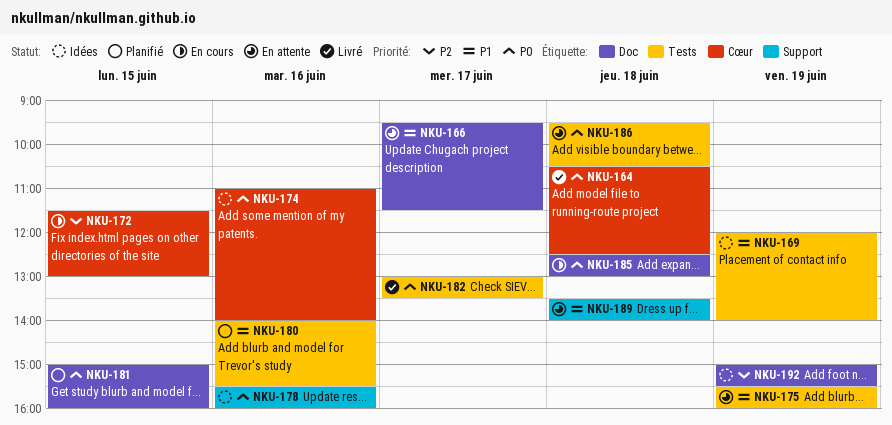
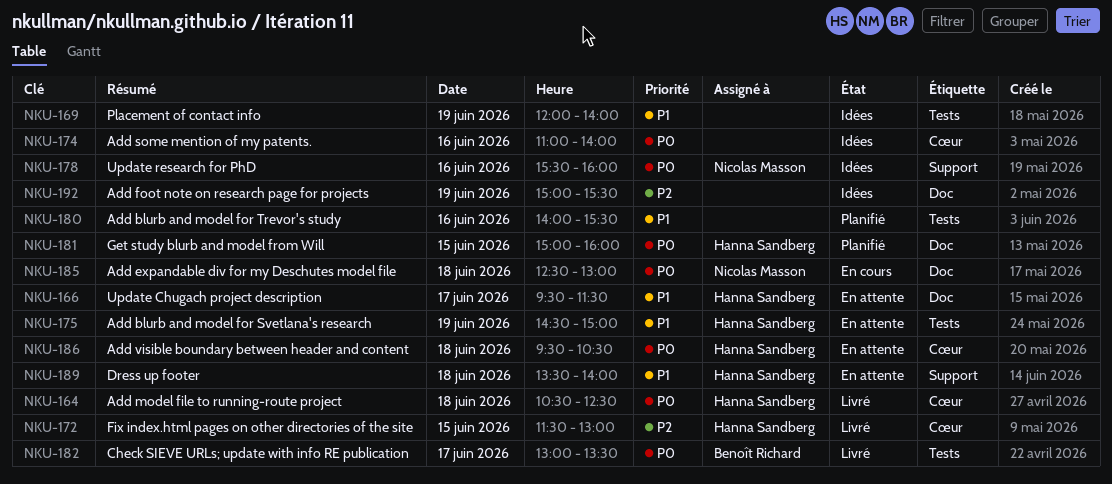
NKU-172, status: En cours -> Livré
NKU-175, begins: 15:30 -> 14:30
NKU-175, ends: 16:00 -> 15:00
NKU-186, label: Tests -> Cœur

